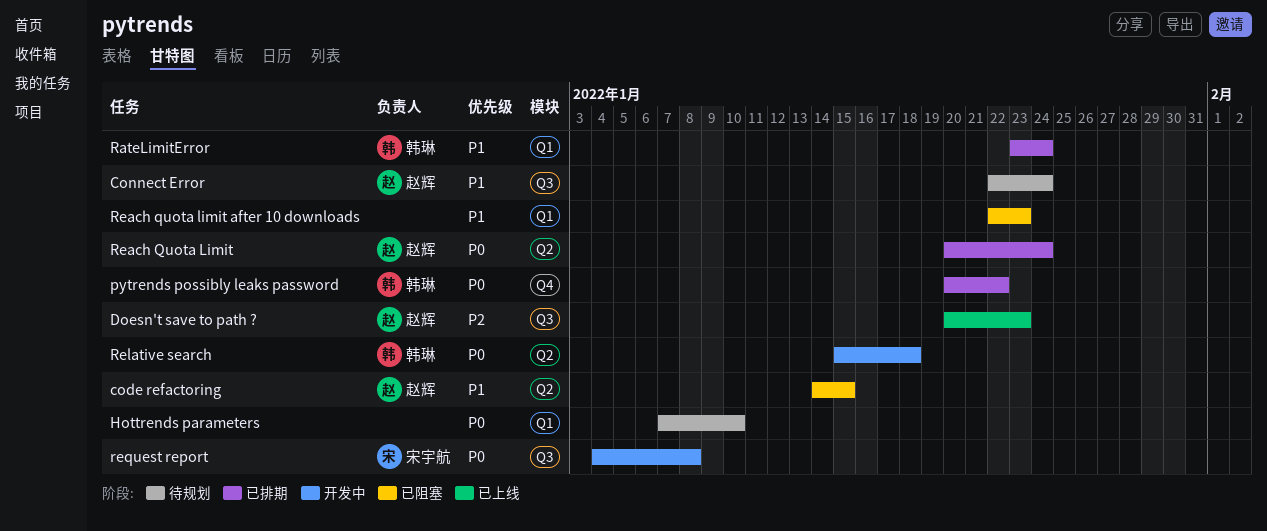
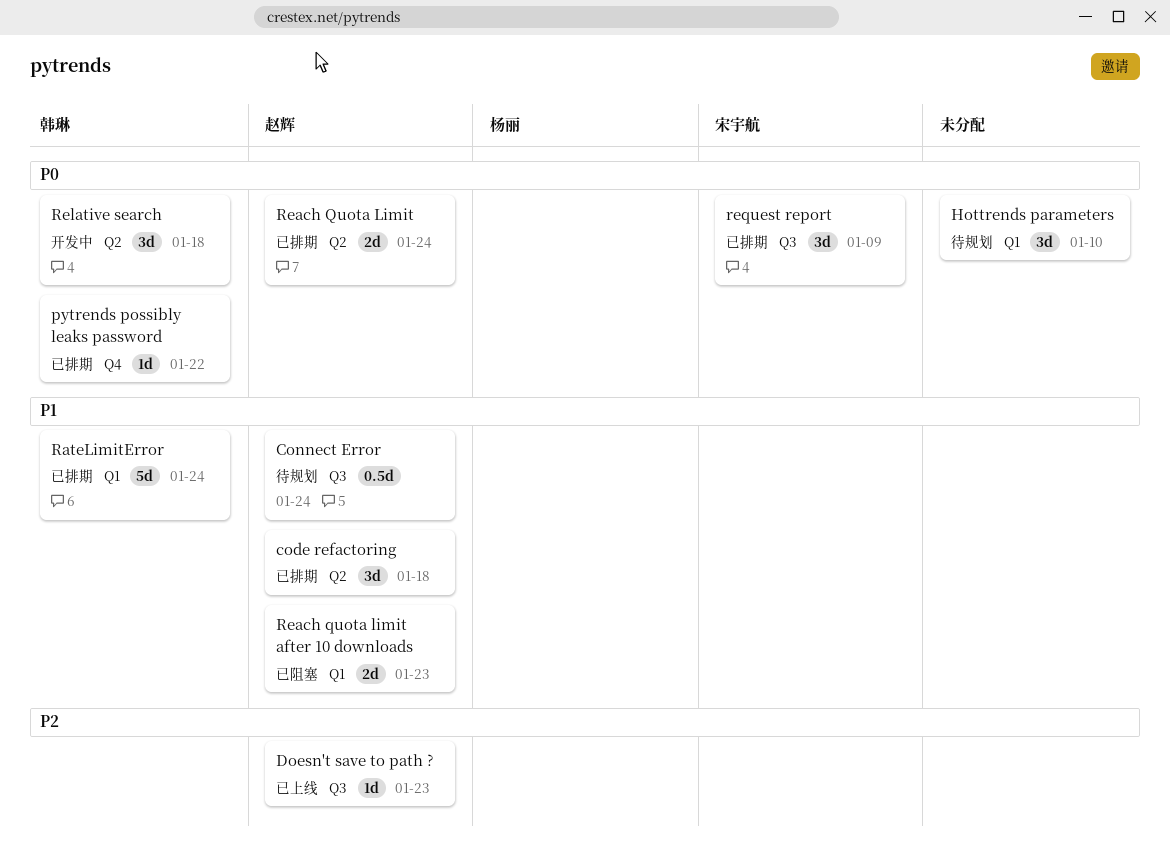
code refactoring, status: 已阻塞 -> 已排期
code refactoring, due: Jan 15 -> Jan 18
Reach quota limit after 10 downloads, owner: none -> 赵辉
request report, status: 开发中 -> 已排期
request report, due: Jan 8 -> Jan 9

